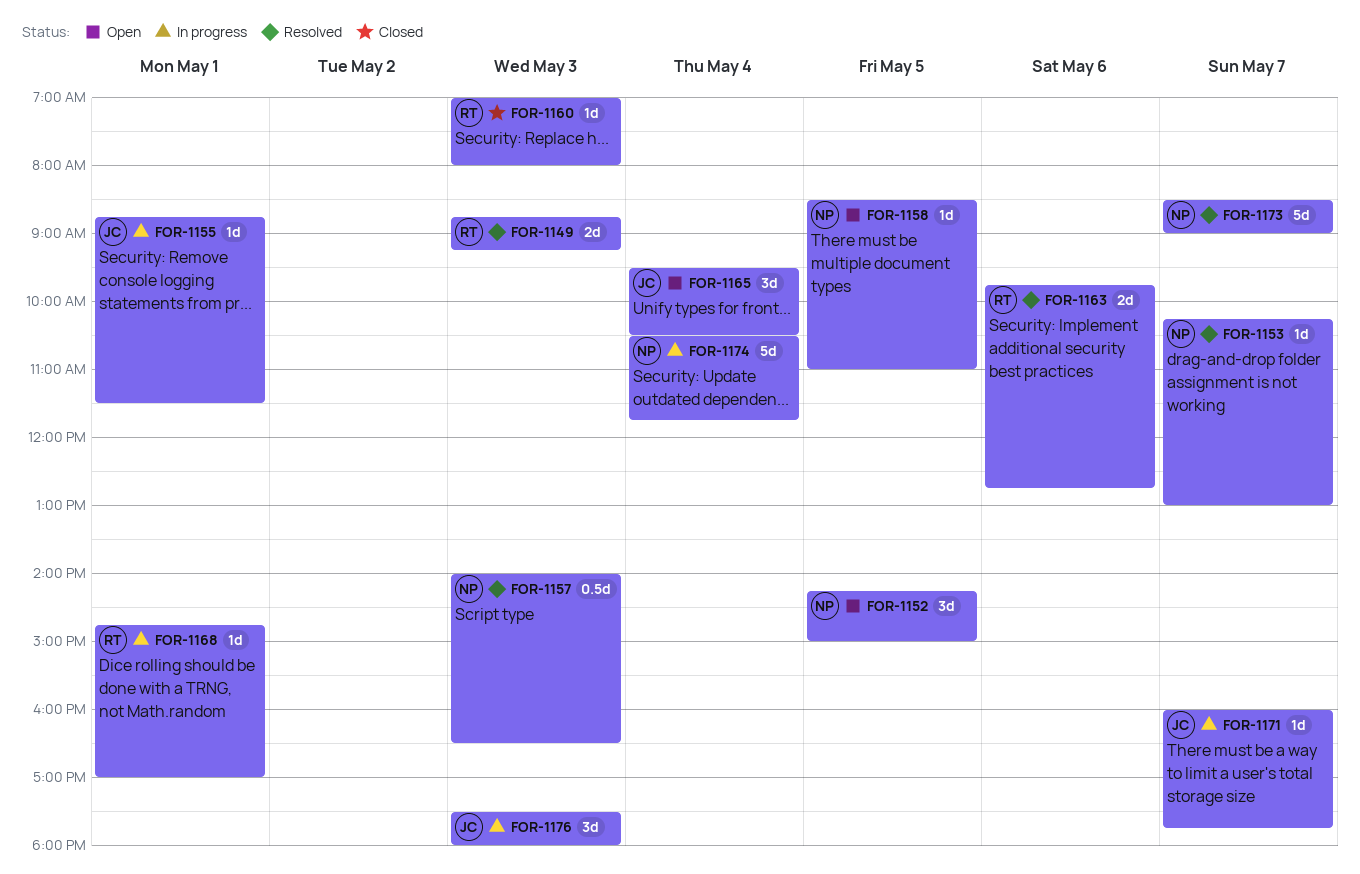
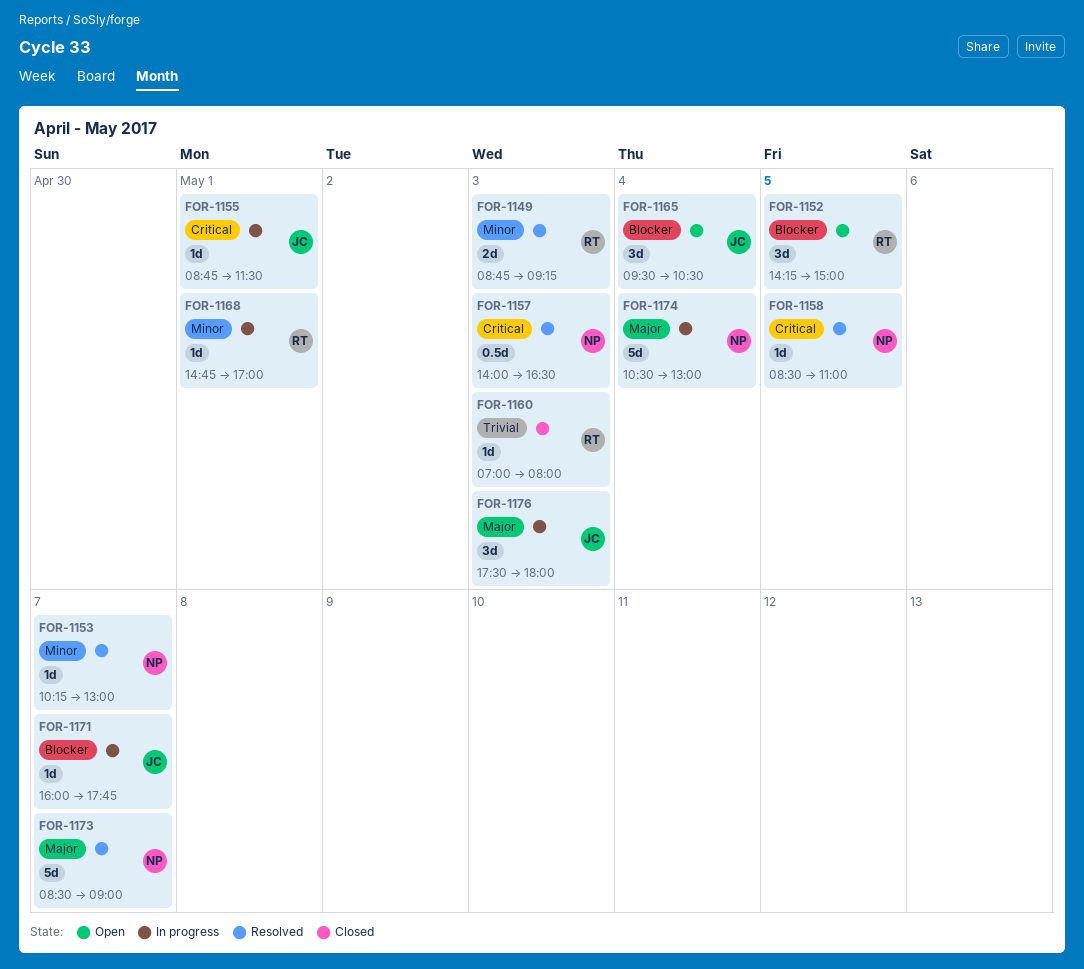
FOR-1152, owner: NP -> RT
FOR-1158, status: Open -> Resolved
FOR-1163: present -> none
FOR-1174, ends: 11:45 -> 13:00

